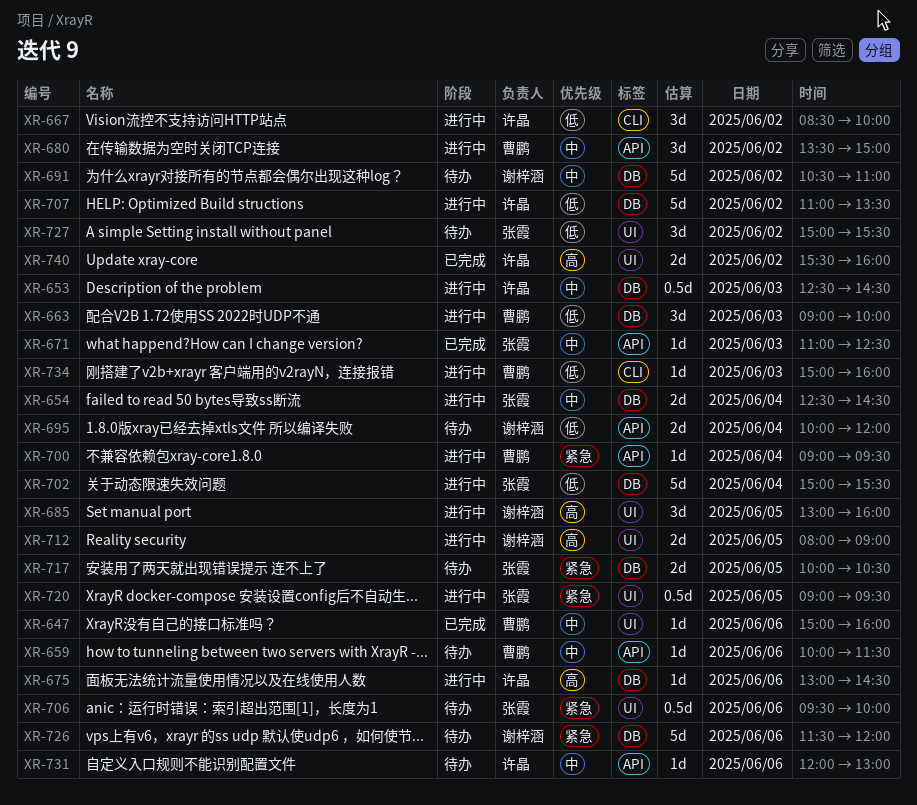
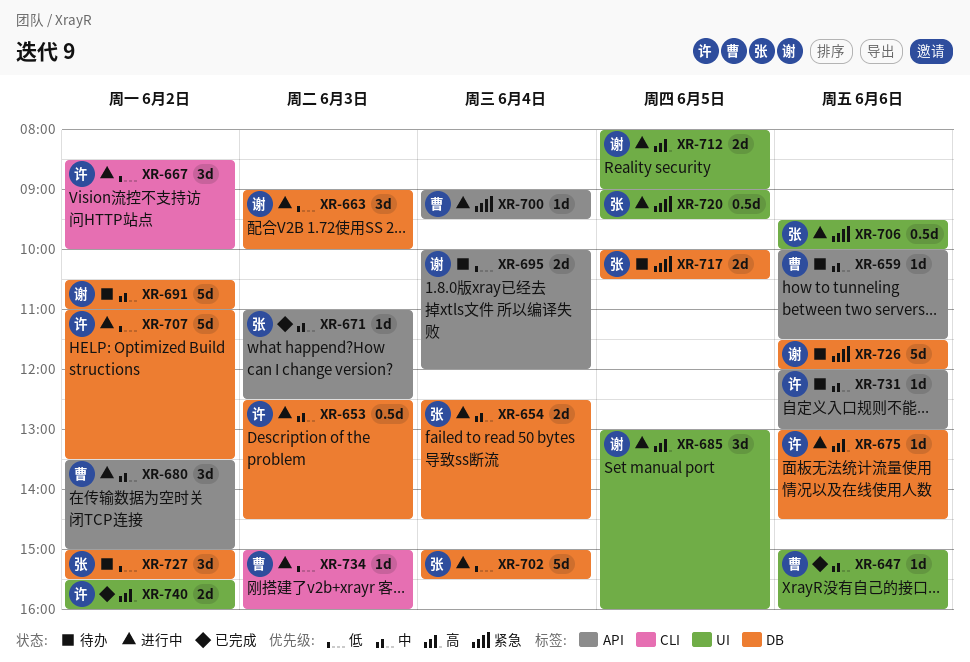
XR-663, owner: 曹鹏 -> 谢梓涵
XR-706, status: 待办 -> 进行中
XR-727, label: UI -> DB

